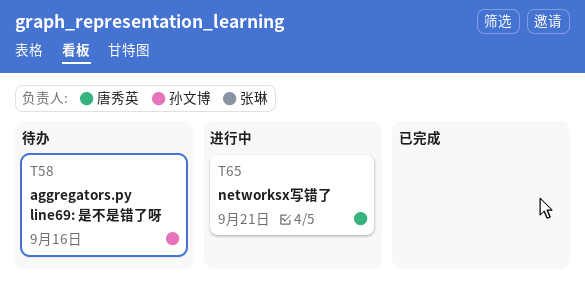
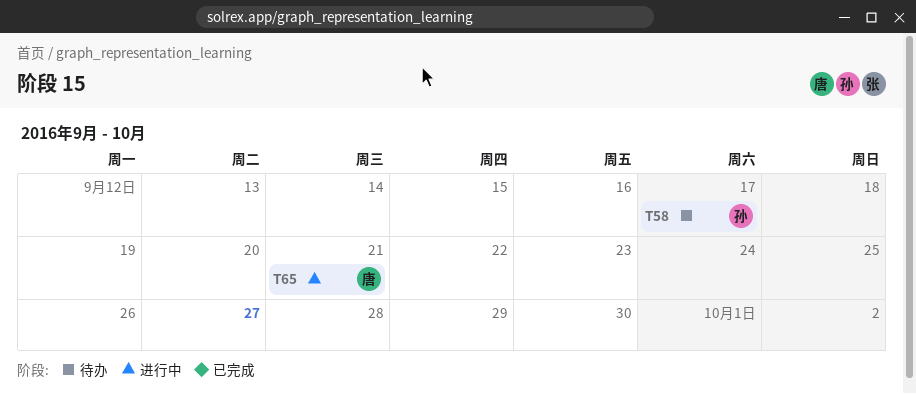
T58, due: Sep 16 -> Sep 17

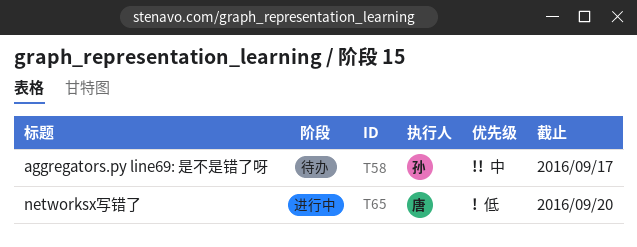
T65, due: Sep 21 -> Sep 20

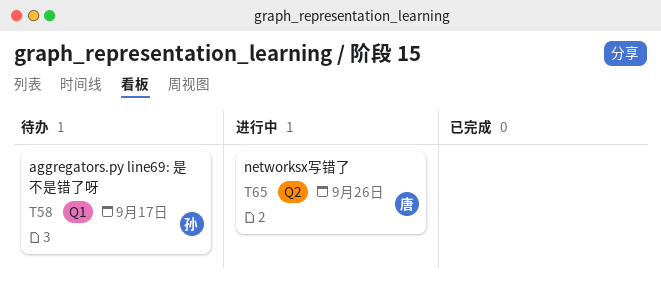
T65, due: Sep 20 -> Sep 26

